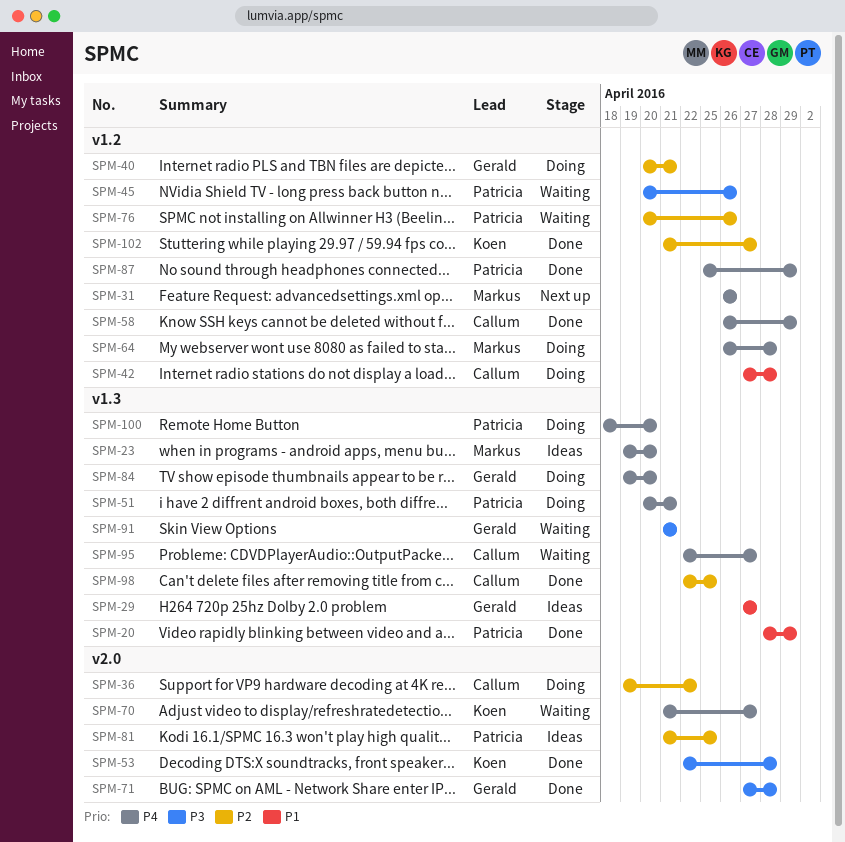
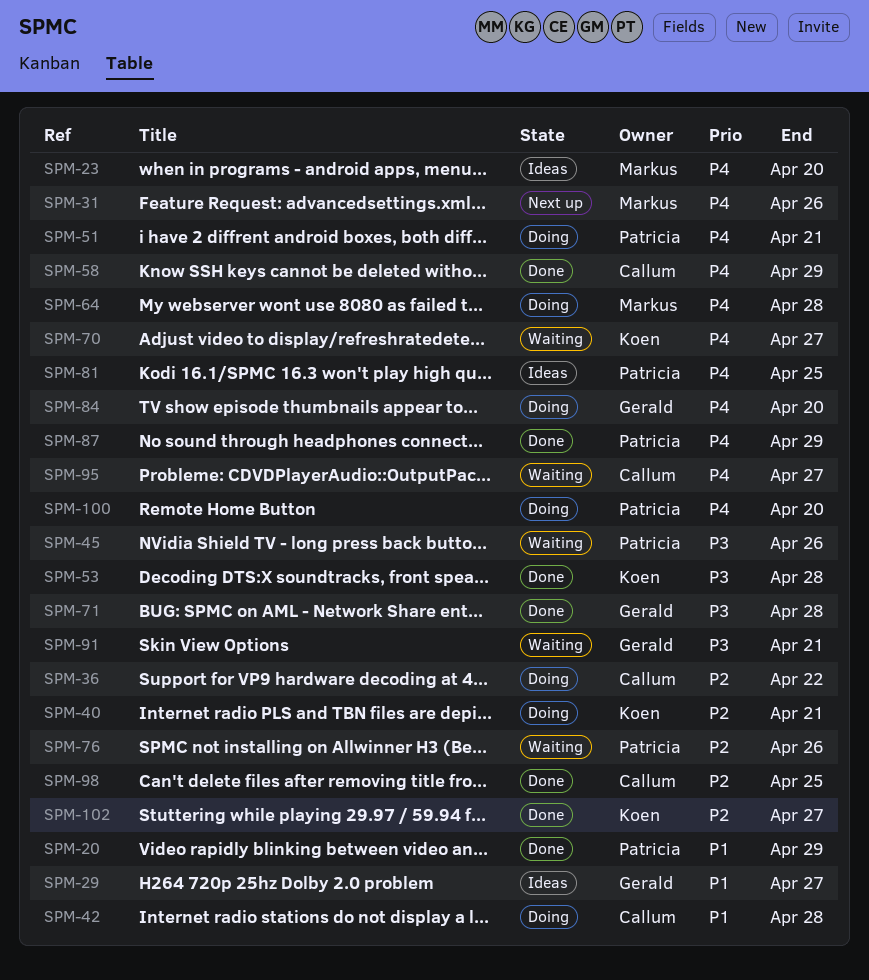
SPM-40, owner: Gerald -> Koen
SPM-81, priority: P2 -> P4

